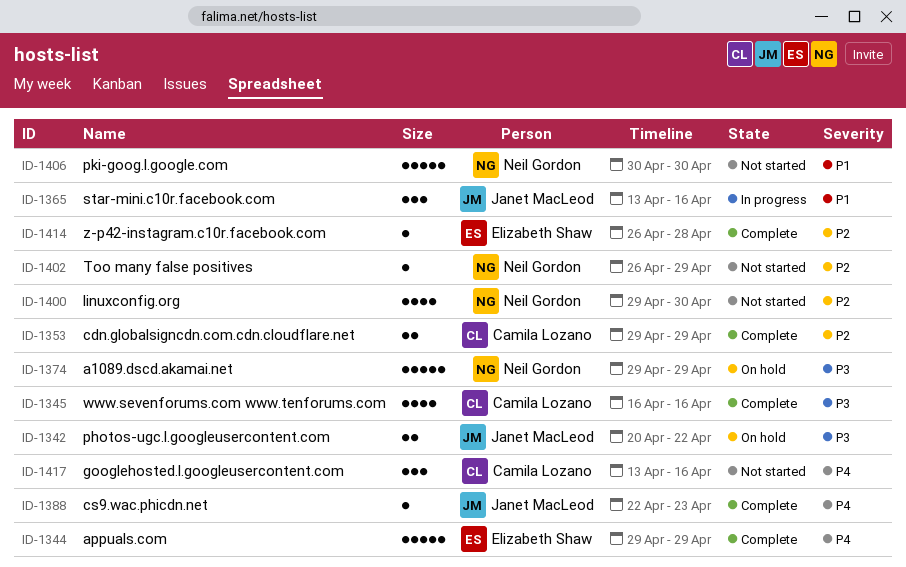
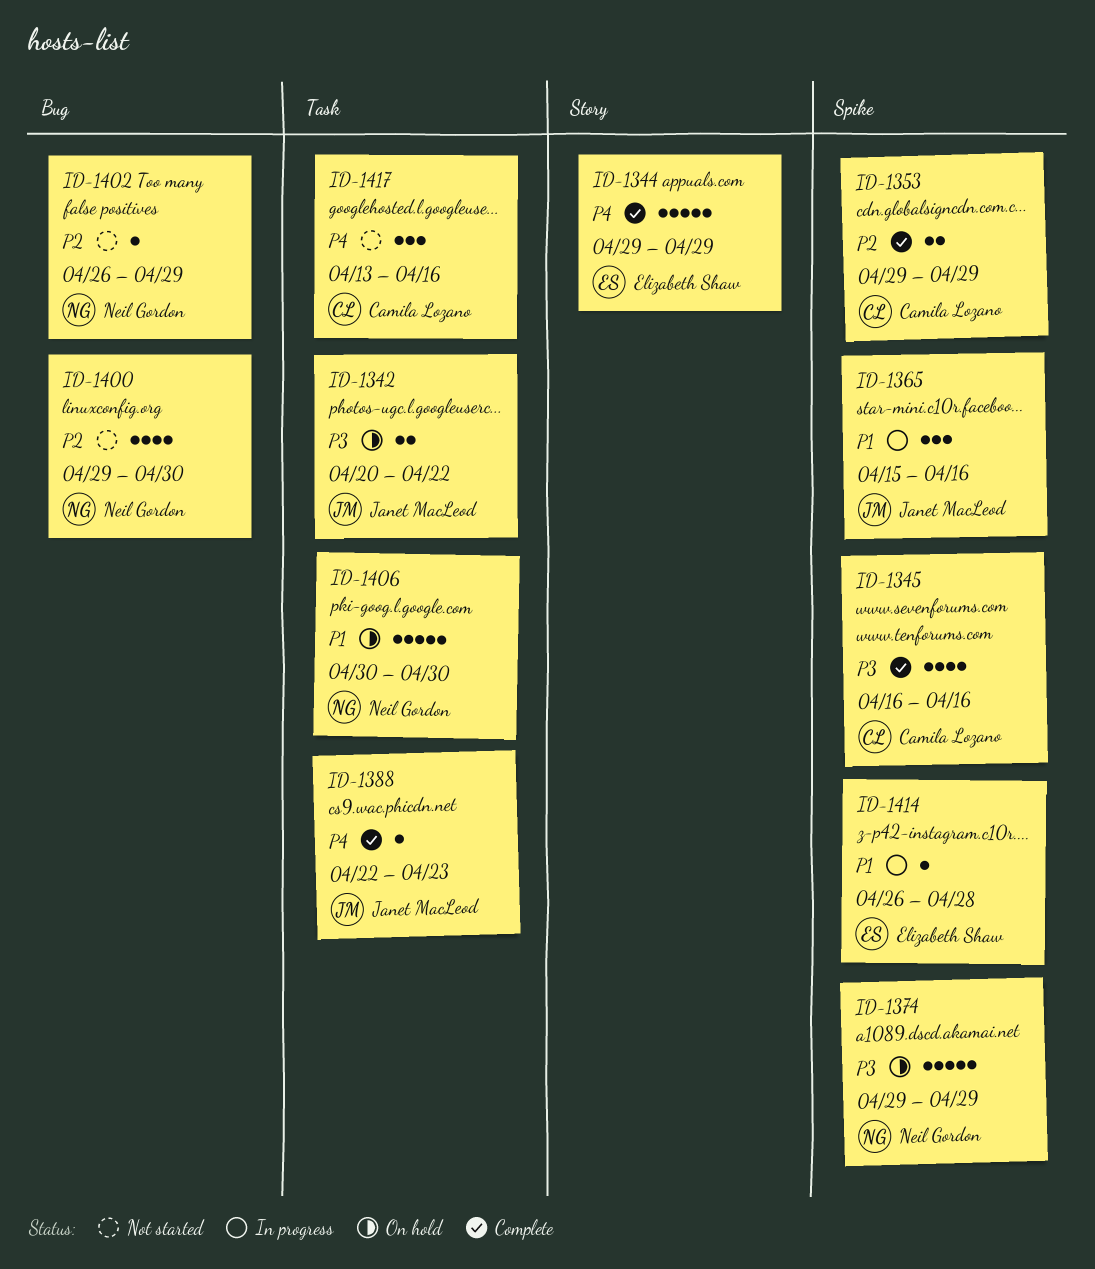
ID-1365, start: Apr 13 -> Apr 15
ID-1406, status: Not started -> On hold
ID-1414, status: Complete -> In progress
ID-1414, priority: P2 -> P1

